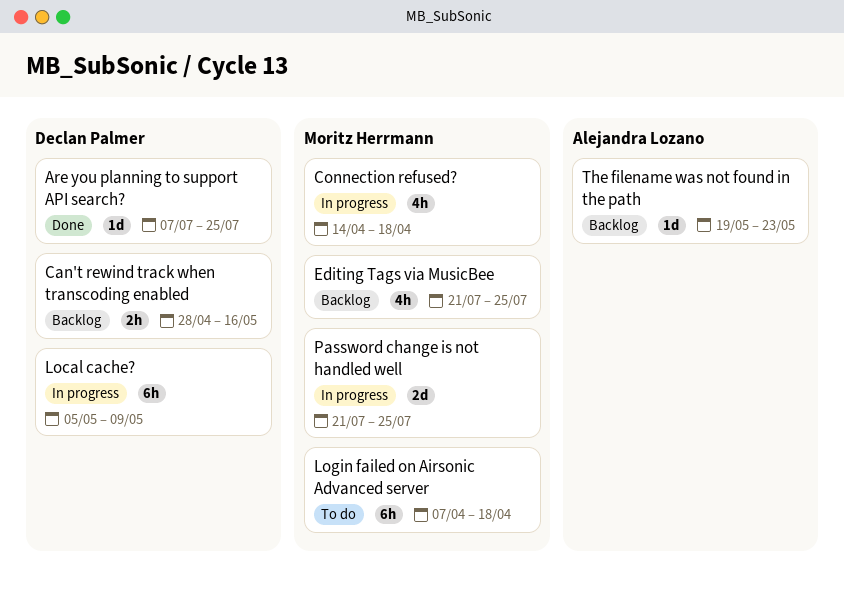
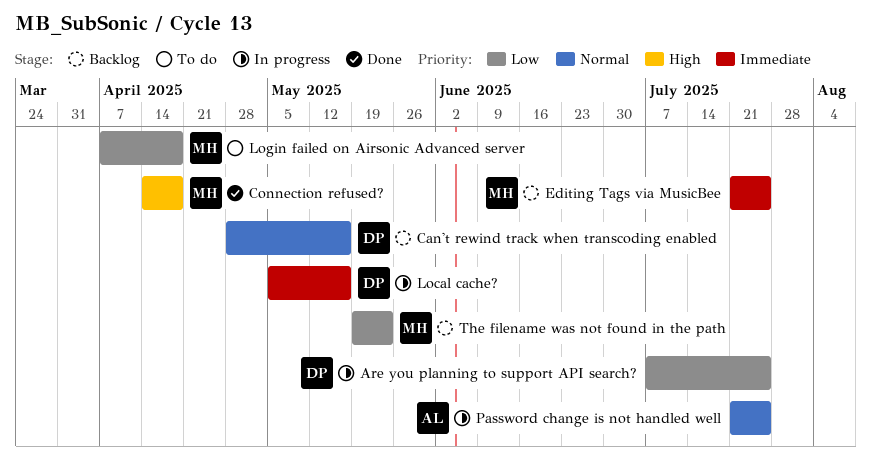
Are you planning to support API search?, status: Done -> In progress
Connection refused?, status: In progress -> Done
Local cache?, due: May 9 -> May 16
Password change is not handled well, owner: Moritz Herrmann -> Alejandra Lozano
The filename was not found in the path, owner: Alejandra Lozano -> Moritz Herrmann

